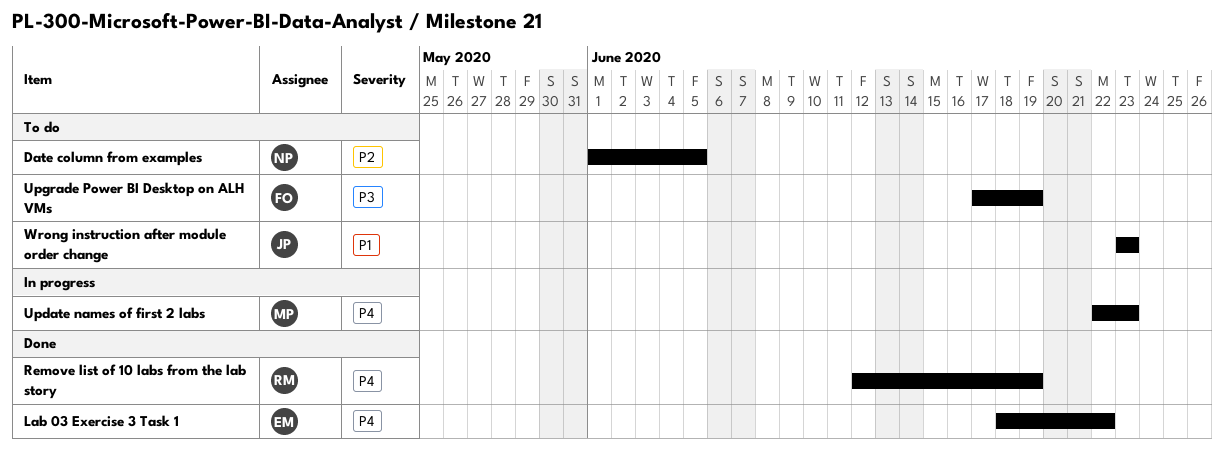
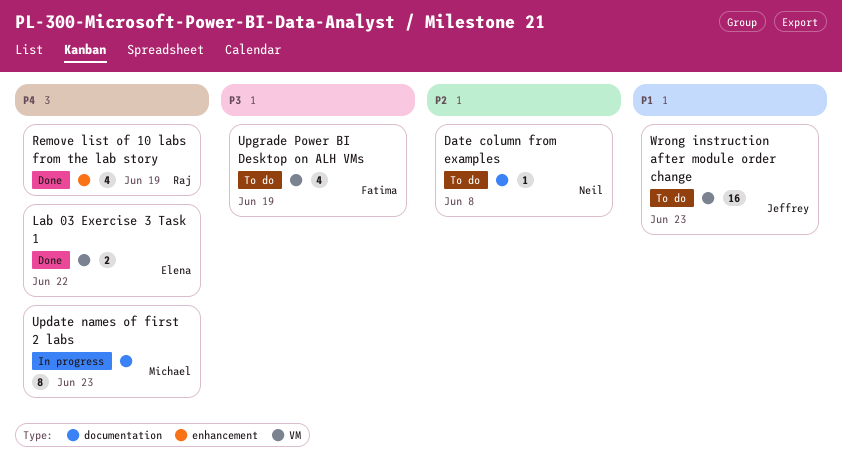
Date column from examples, due: Jun 5 -> Jun 8

